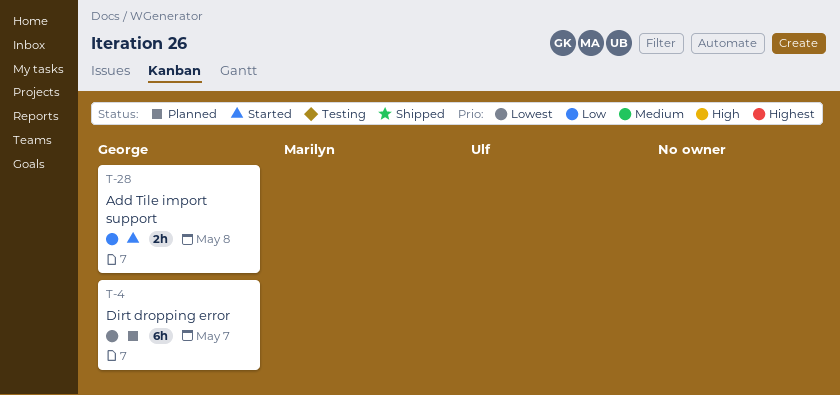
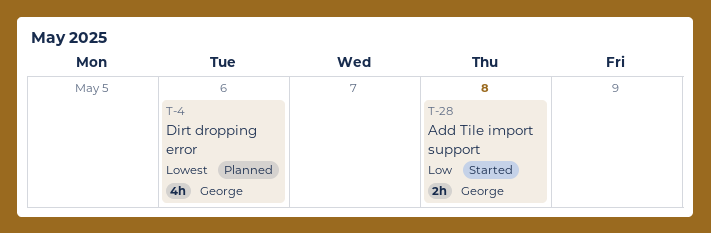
T-4, estimate: 6h -> 4h
T-4, due: May 7 -> May 6

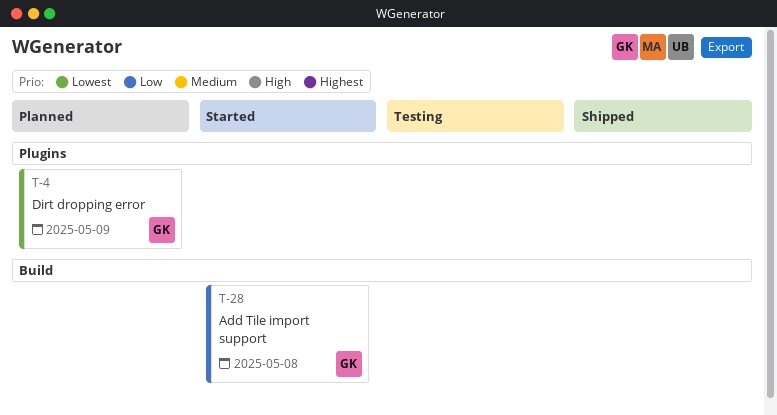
T-4, due: May 6 -> May 9

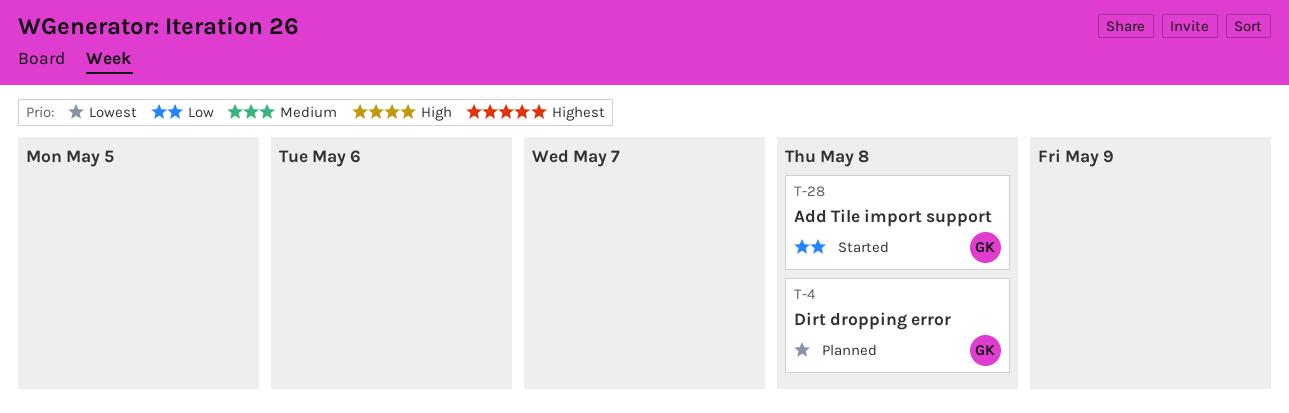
T-4, due: May 9 -> May 8

